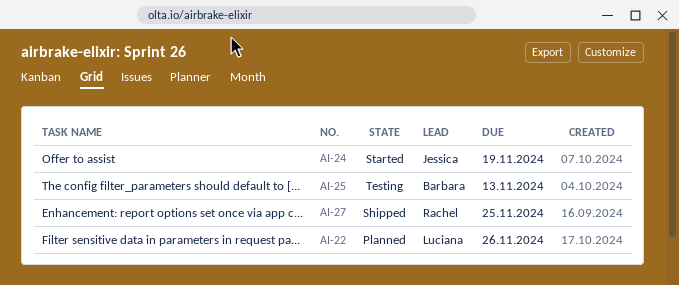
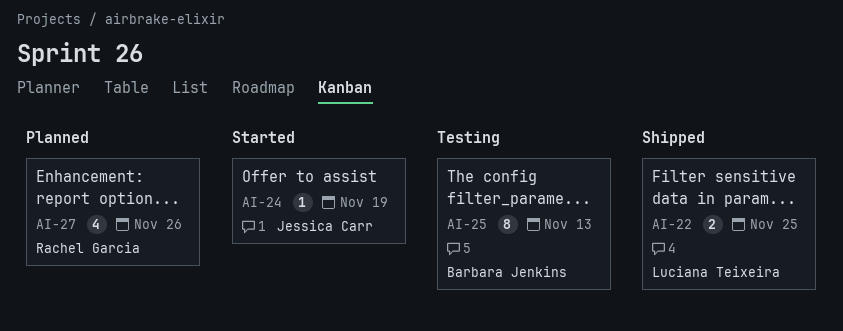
AI-22, status: Planned -> Shipped
AI-22, due: Nov 26 -> Nov 25
AI-27, status: Shipped -> Planned
AI-27, due: Nov 25 -> Nov 26

